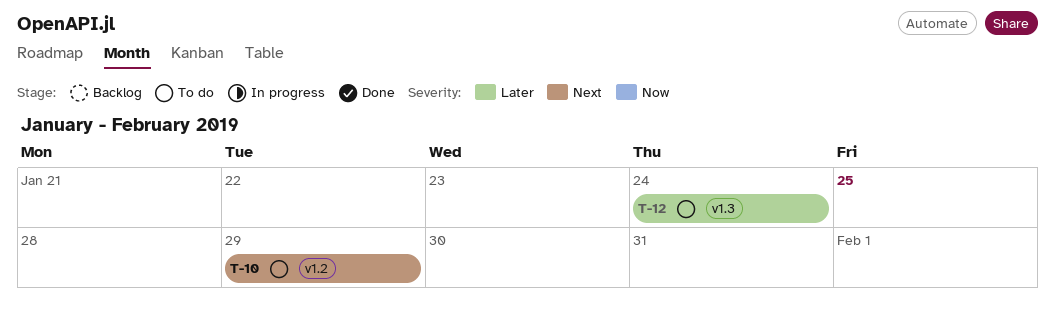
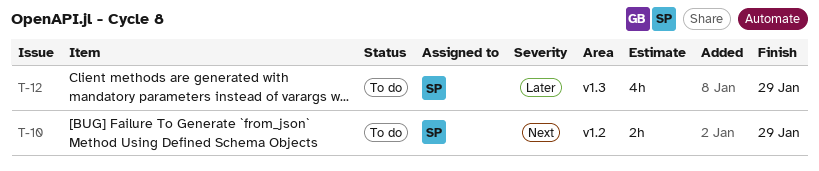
T-12, due: Jan 24 -> Jan 29

